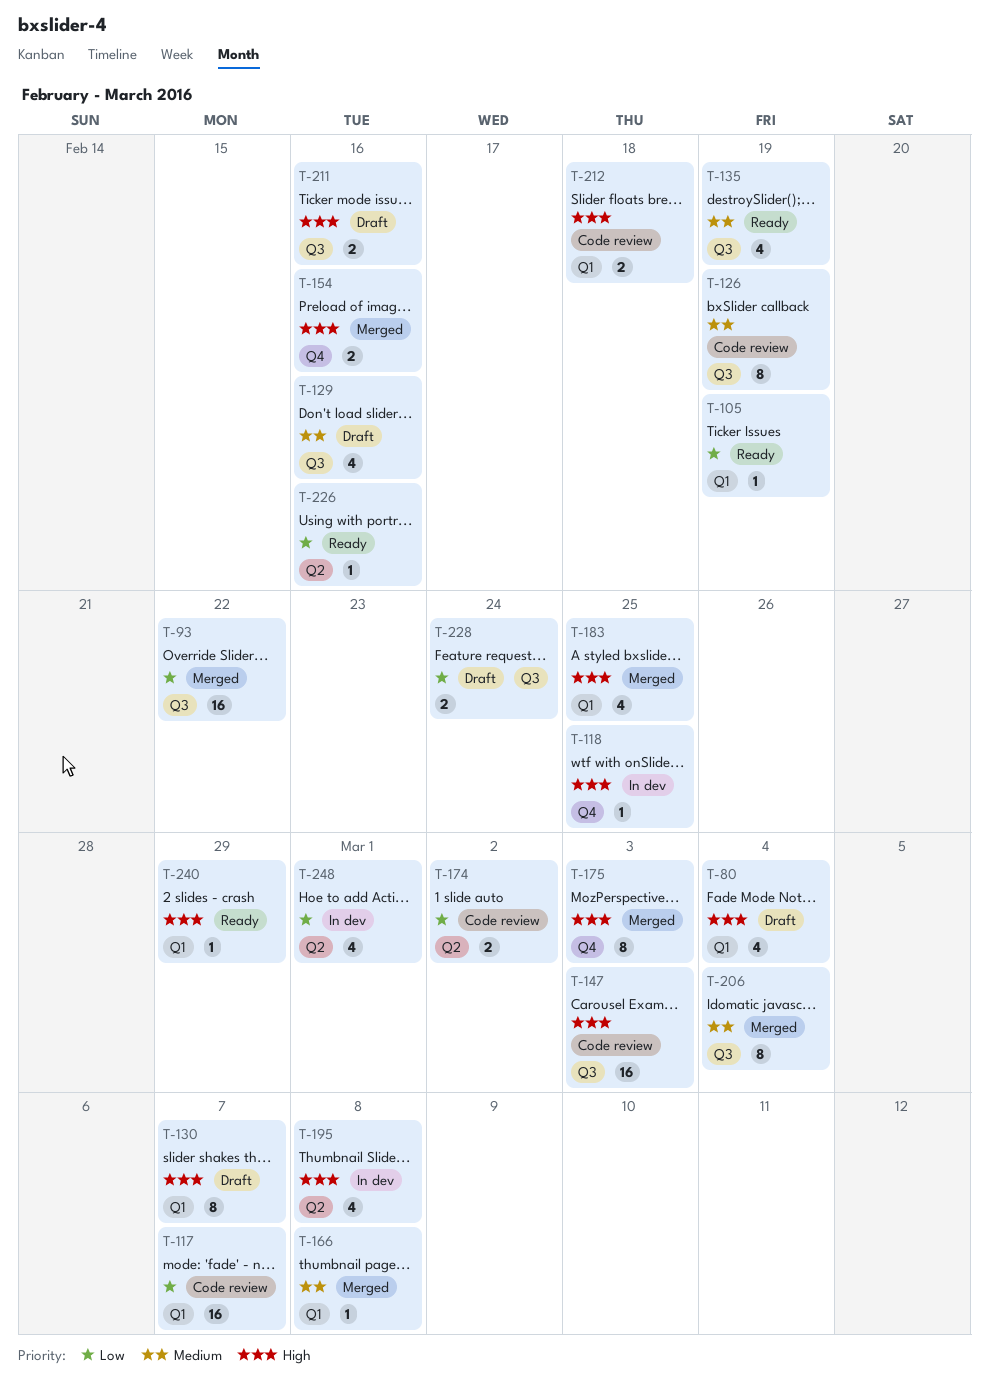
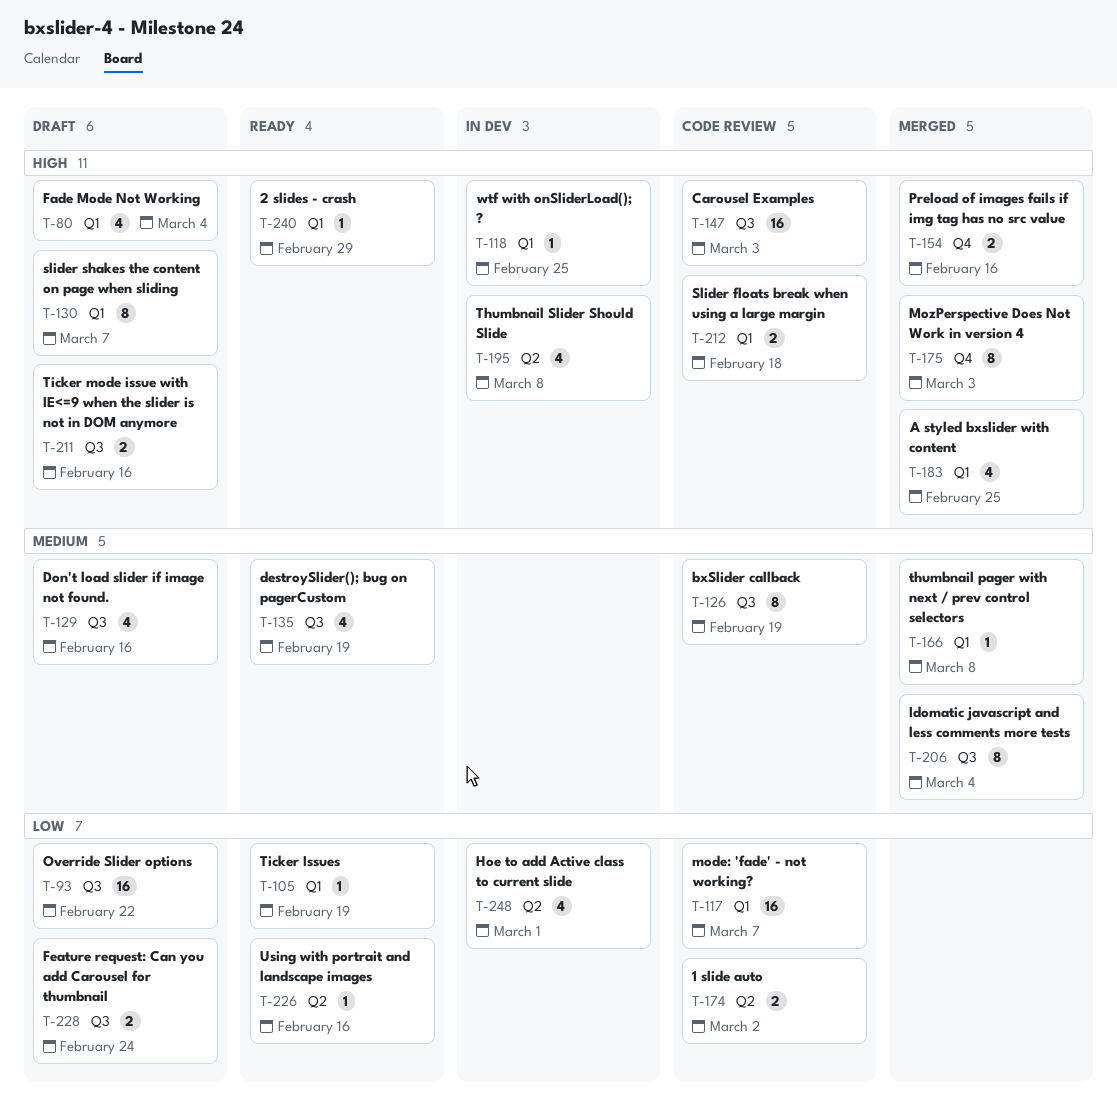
T-93, status: Merged -> Draft
T-118, label: Q4 -> Q1

